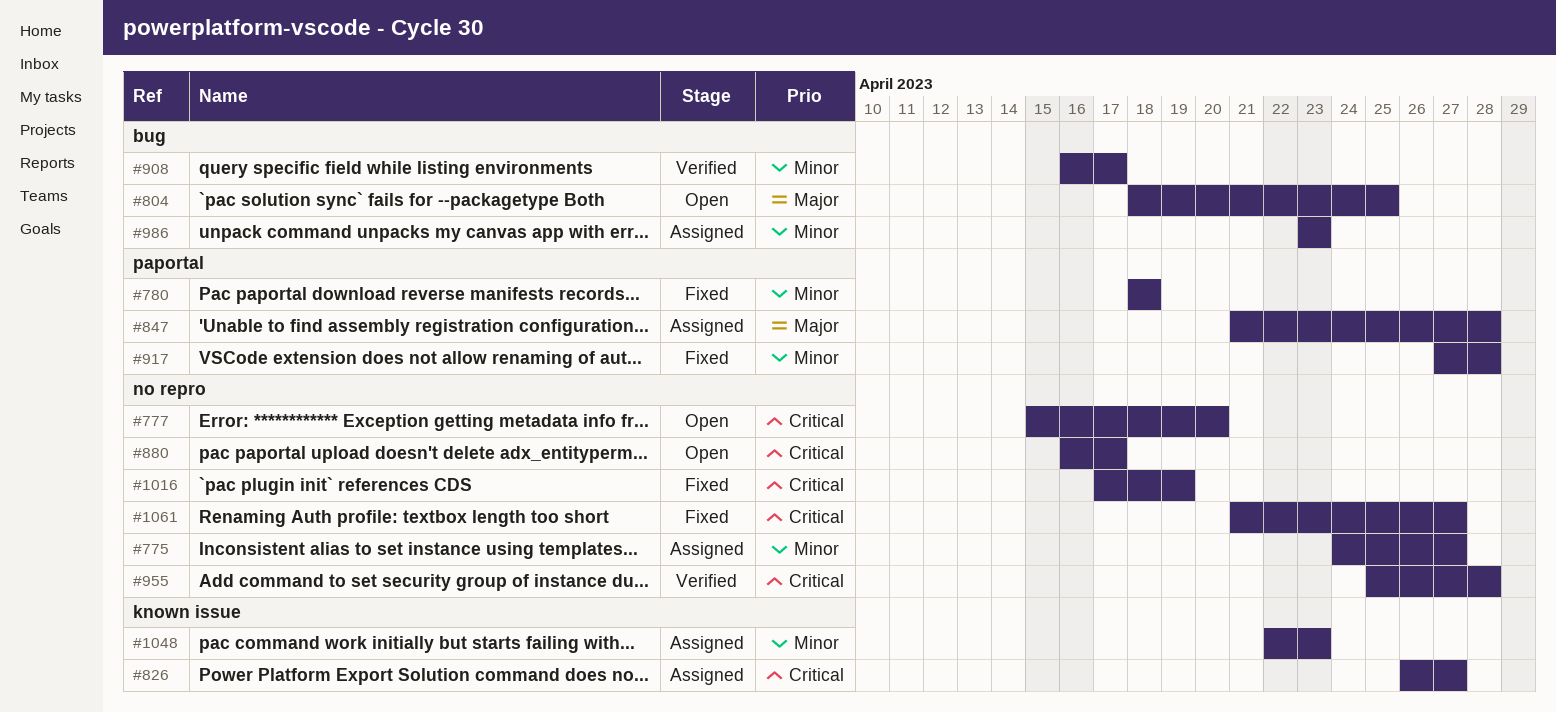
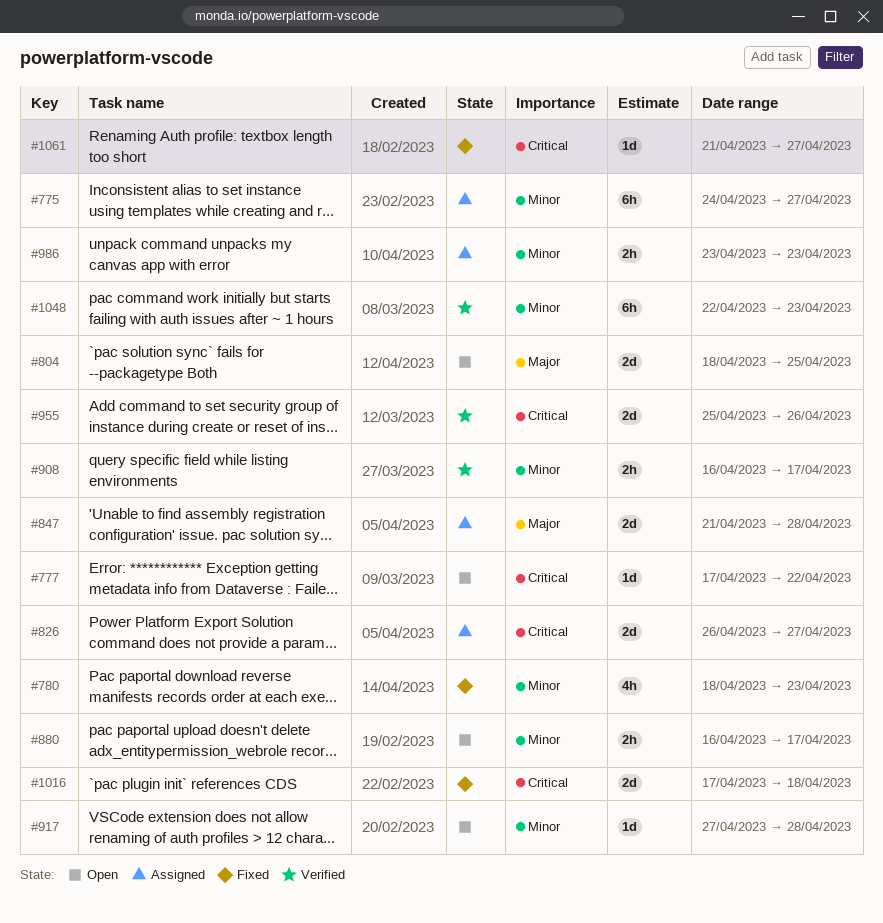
#777, start: Apr 15 -> Apr 17
#777, due: Apr 20 -> Apr 22
#780, due: Apr 18 -> Apr 23
#880, priority: Critical -> Minor
#917, status: Fixed -> Open
#955, due: Apr 28 -> Apr 26
#1016, due: Apr 19 -> Apr 18
#1048, status: Assigned -> Verified

